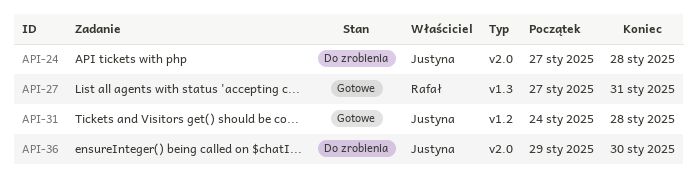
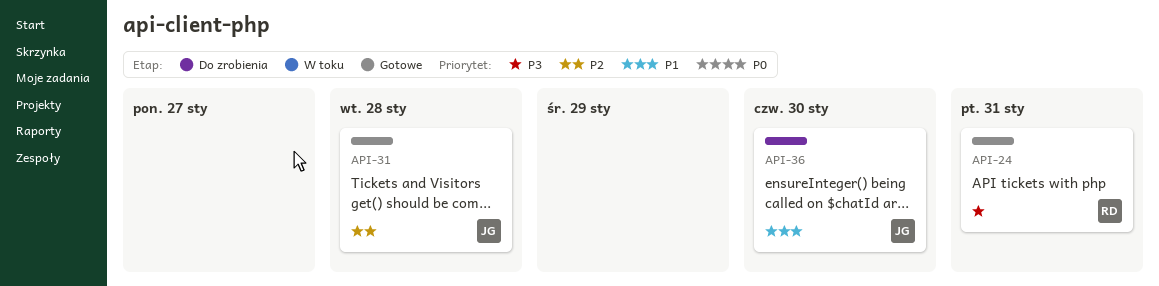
API-24, status: Do zrobienia -> Gotowe
API-24, owner: Justyna -> Rafał
API-24, due: Jan 28 -> Jan 31
API-27: present -> none

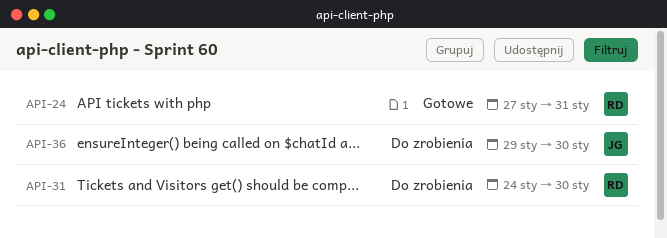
API-31, status: Gotowe -> Do zrobienia
API-31, owner: JG -> RD
API-31, due: Jan 28 -> Jan 30

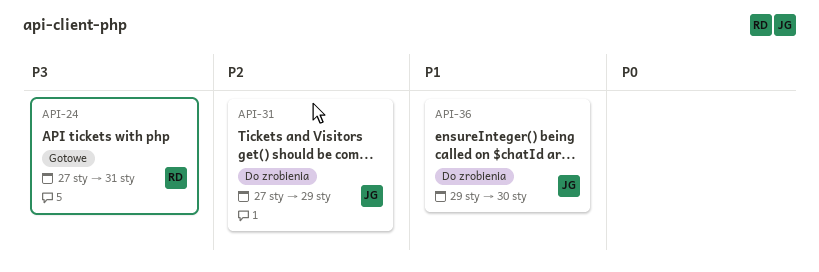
API-31, owner: RD -> JG
API-31, start: Jan 24 -> Jan 27
API-31, due: Jan 30 -> Jan 29

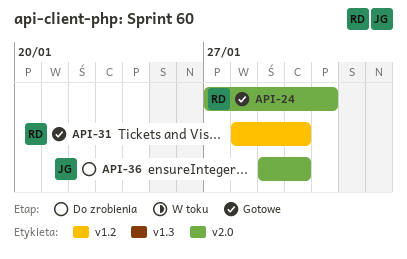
API-31, status: Do zrobienia -> Gotowe
API-31, owner: JG -> RD
API-31, start: Jan 27 -> Jan 28
API-31, due: Jan 29 -> Jan 30

